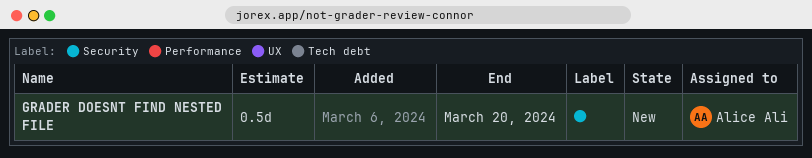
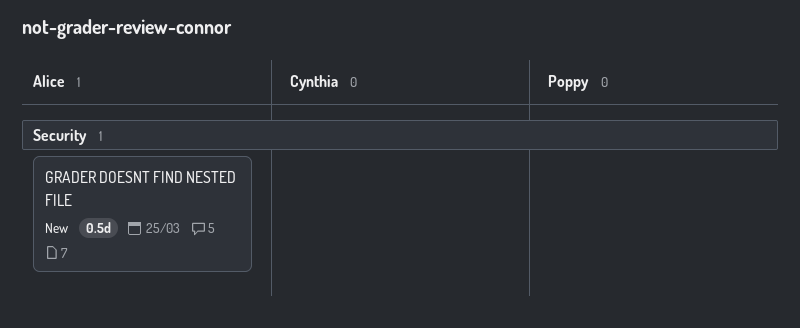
GRADER DOESNT FIND NESTED FILE, due: Mar 20 -> Mar 25

